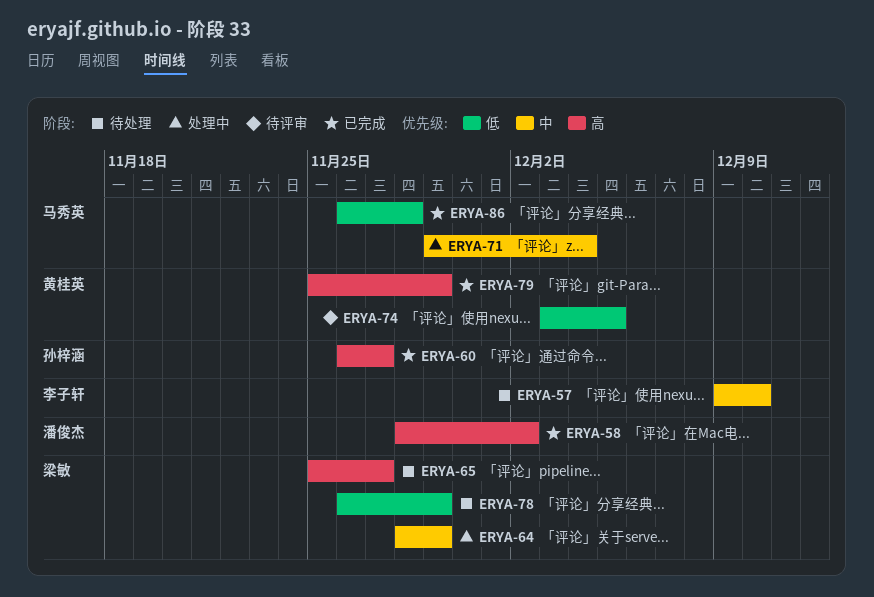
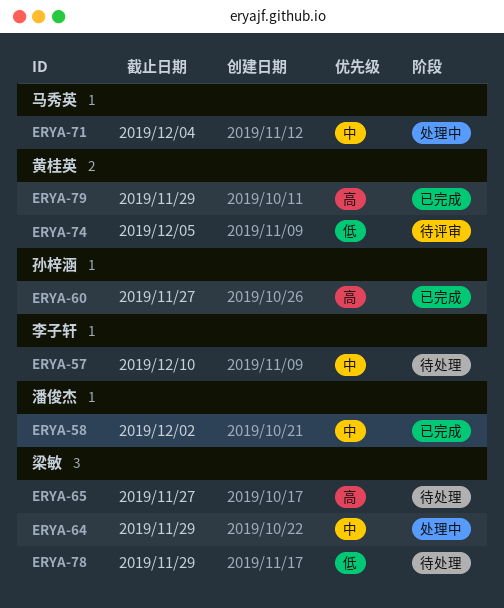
ERYA-58, priority: 高 -> 中
ERYA-86: present -> none

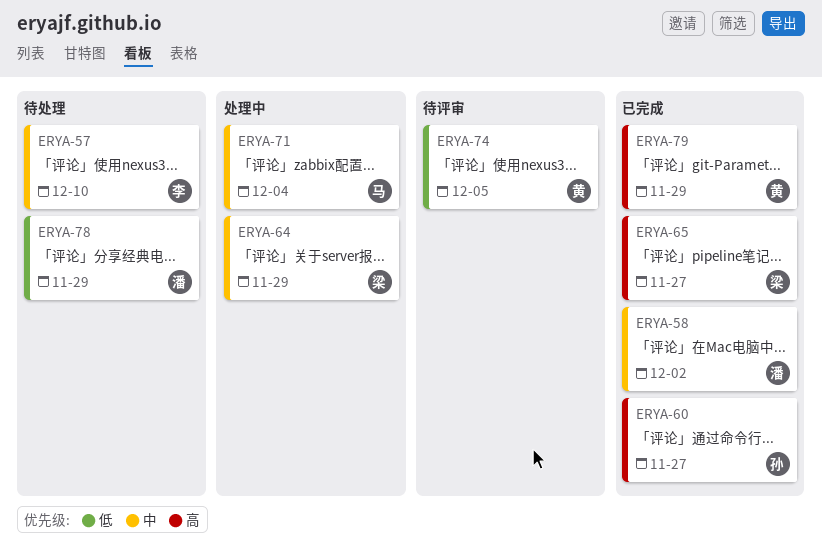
ERYA-65, status: 待处理 -> 已完成
ERYA-78, owner: 梁敏 -> 潘俊杰

